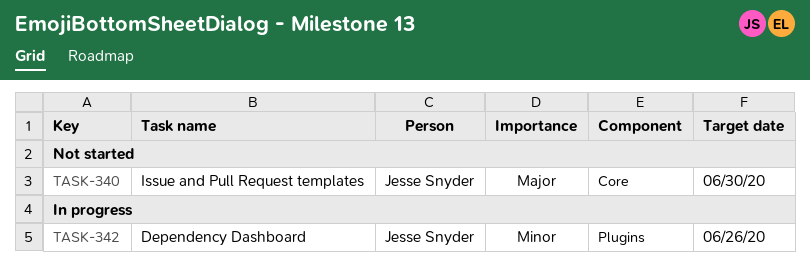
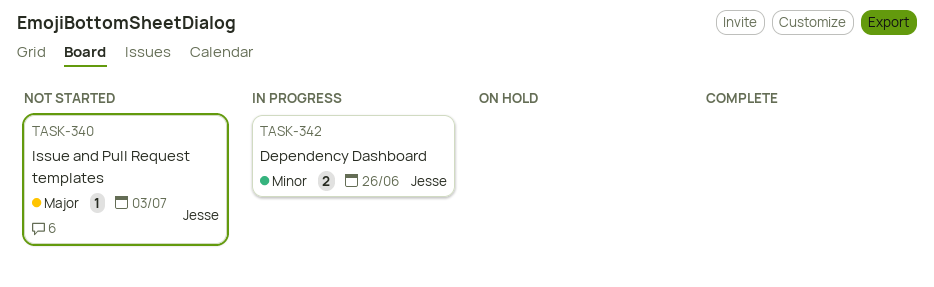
TASK-340, due: Jun 30 -> Jul 3

